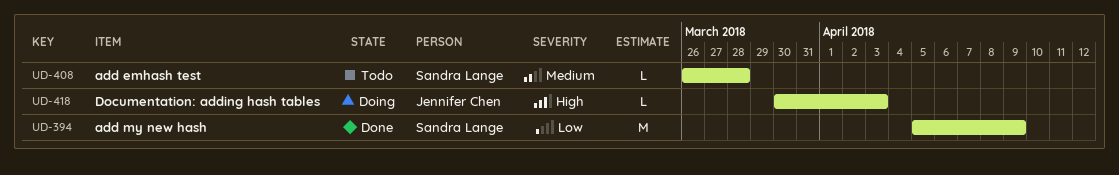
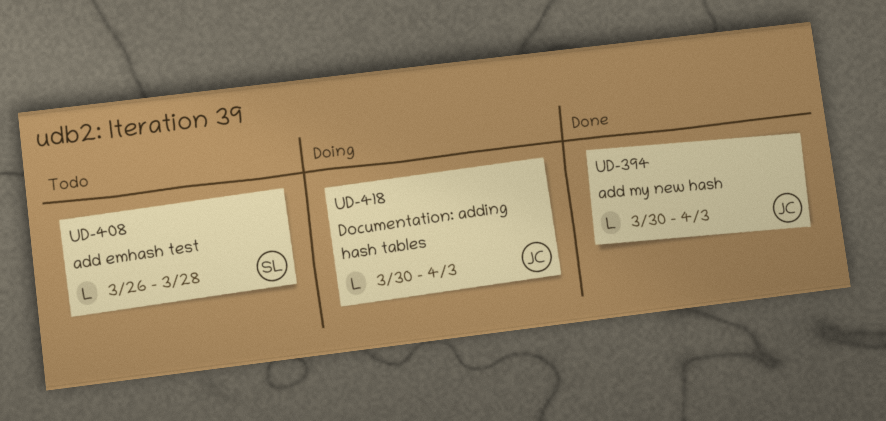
UD-394, owner: Sandra Lange -> Jennifer Chen
UD-394, estimate: M -> L
UD-394, start: Apr 5 -> Mar 30
UD-394, due: Apr 9 -> Apr 3

